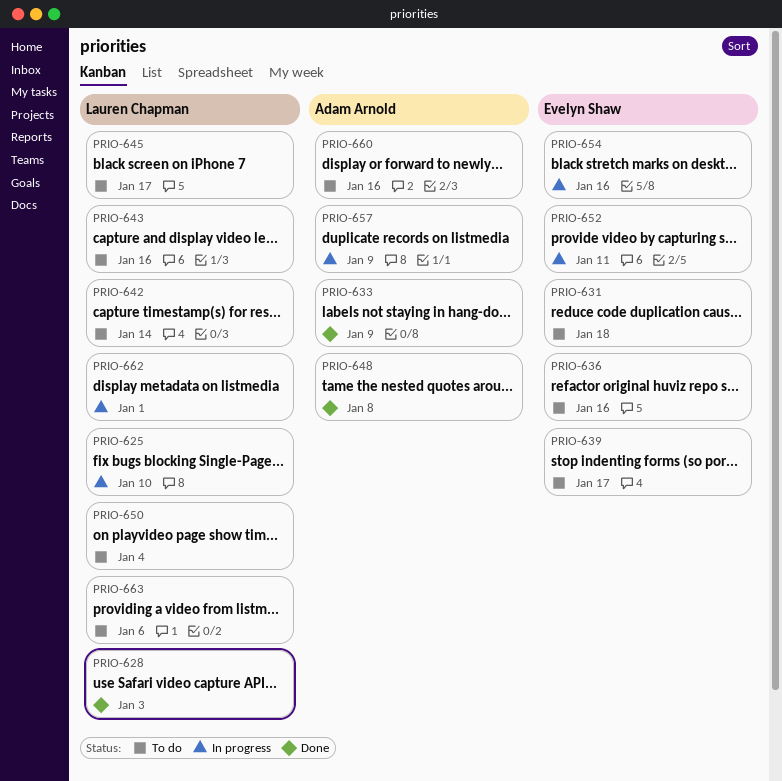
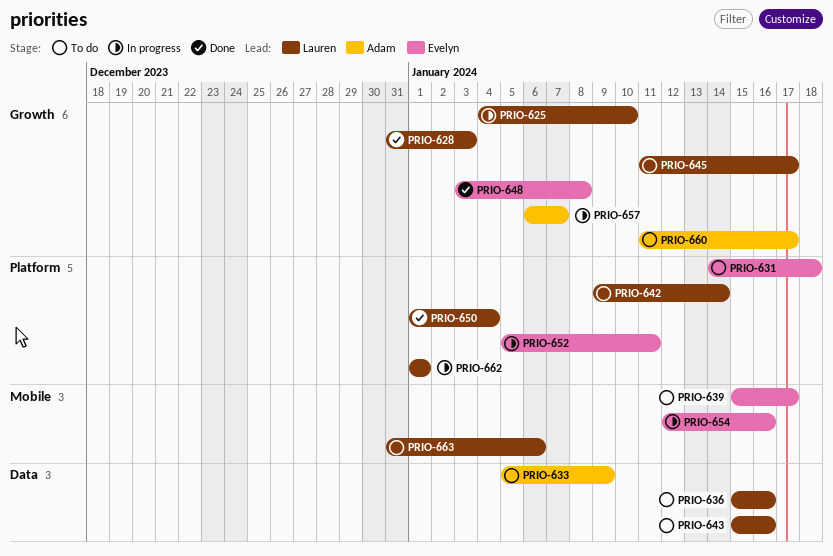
PRIO-633, status: Done -> To do
PRIO-636, owner: Evelyn Shaw -> Lauren Chapman
PRIO-648, owner: Adam Arnold -> Evelyn Shaw
PRIO-650, status: To do -> Done
PRIO-657, due: Jan 9 -> Jan 7
PRIO-660, due: Jan 16 -> Jan 17

